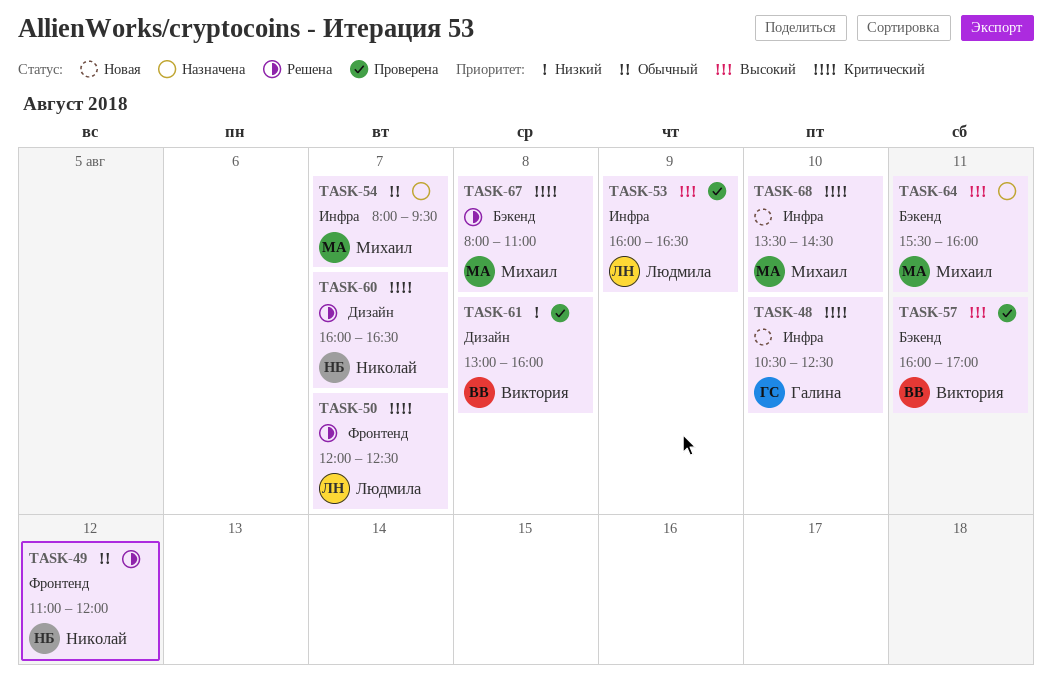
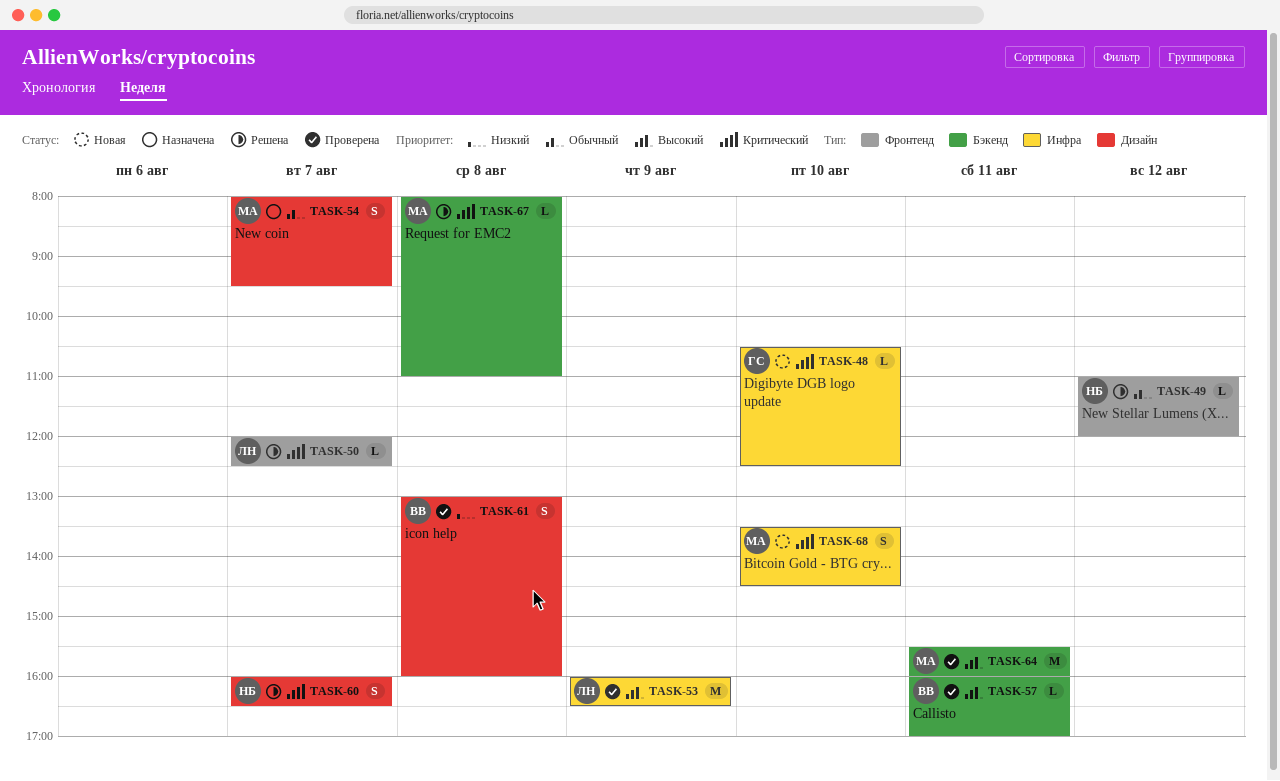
TASK-54, label: Инфра -> Дизайн
TASK-64, status: Назначена -> Проверена

